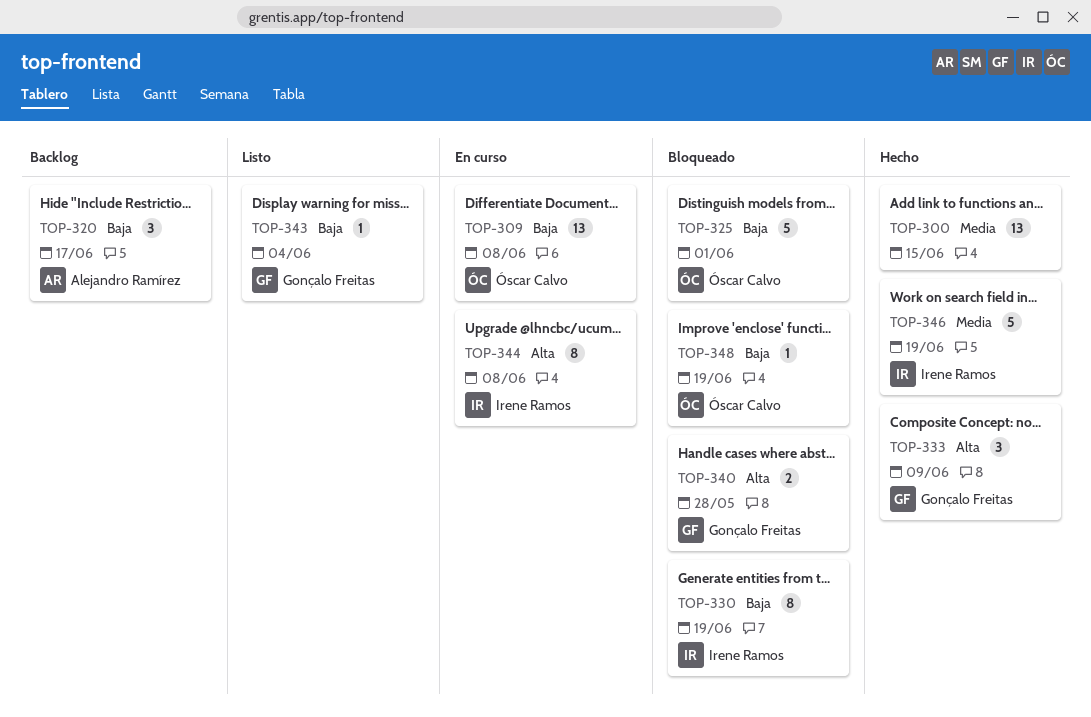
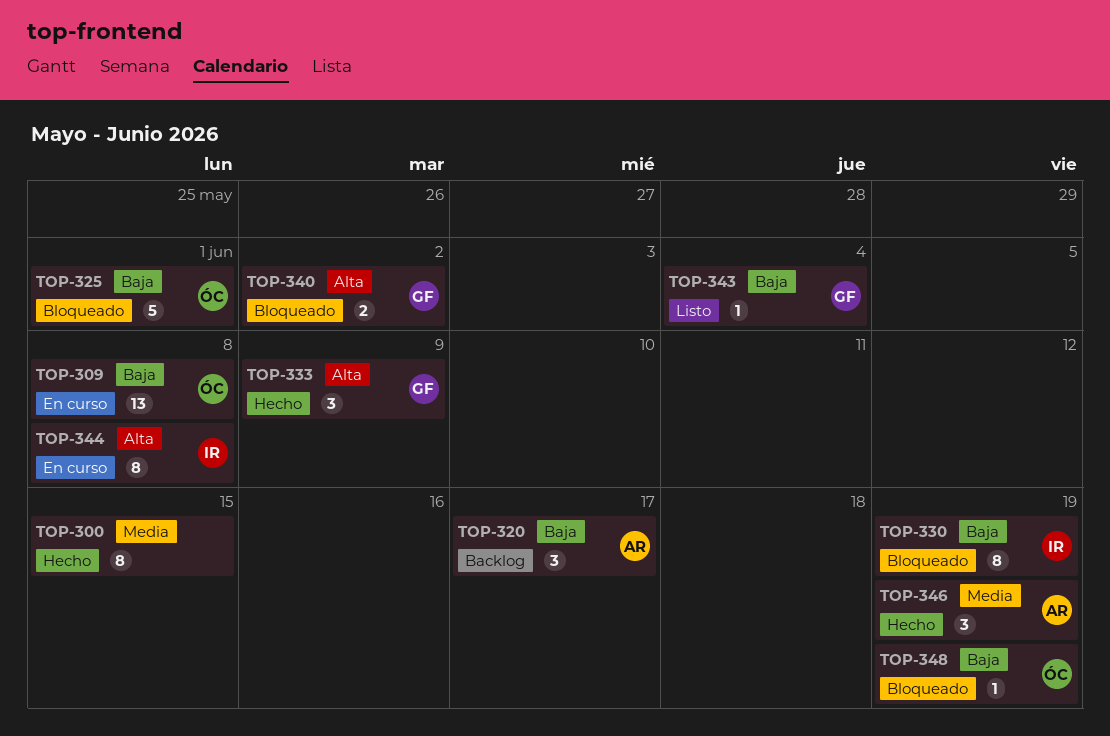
TOP-300, estimate: 13 -> 8
TOP-340, due: May 28 -> Jun 2
TOP-346, owner: Irene Ramos -> Alejandro Ramírez
TOP-346, estimate: 5 -> 3

